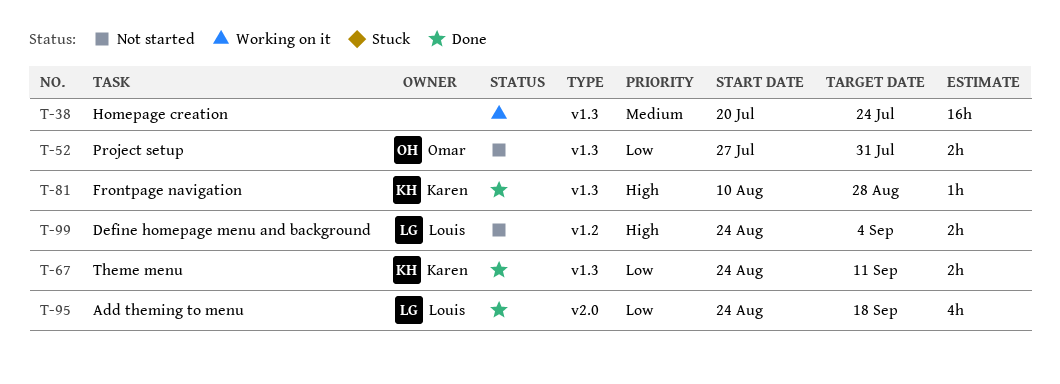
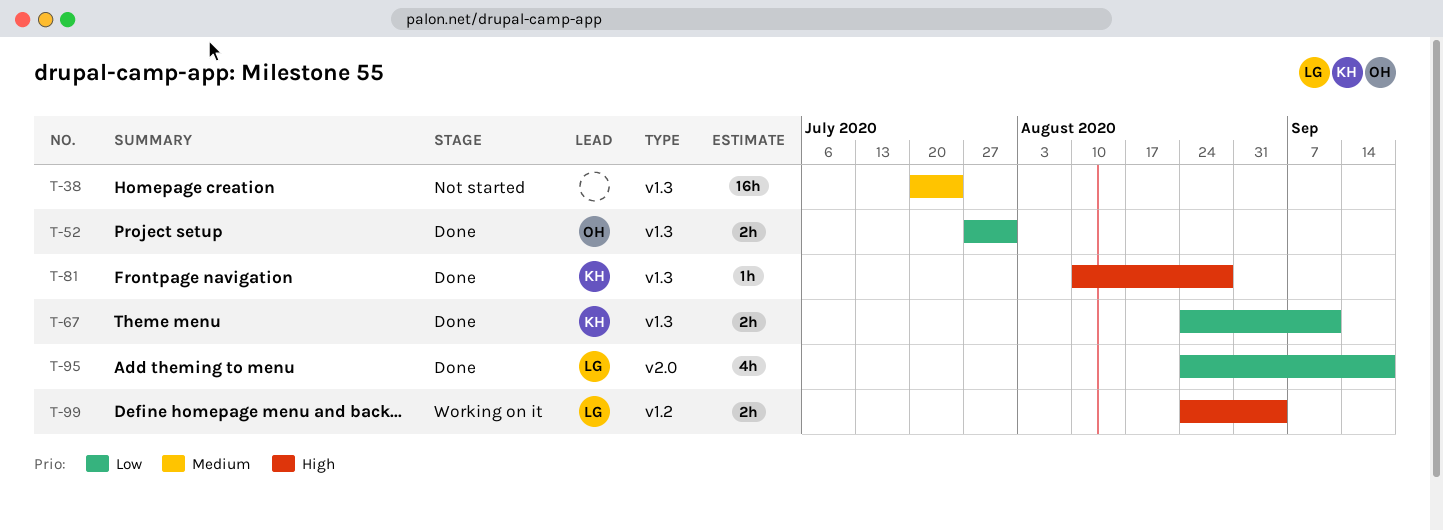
T-38, status: Working on it -> Not started
T-52, status: Not started -> Done
T-99, status: Not started -> Working on it

